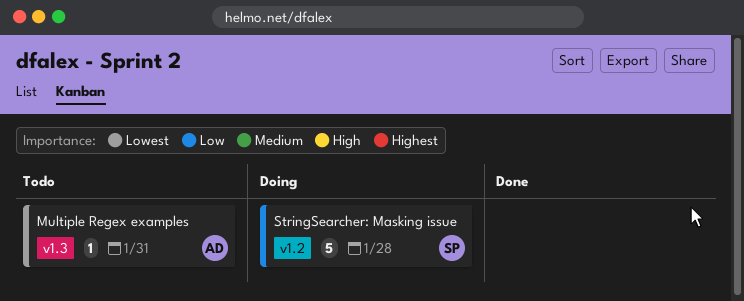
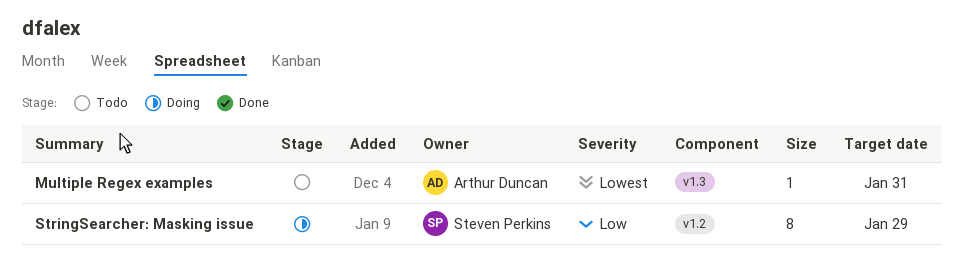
StringSearcher: Masking issue, estimate: 5 -> 8
StringSearcher: Masking issue, due: Jan 28 -> Jan 29

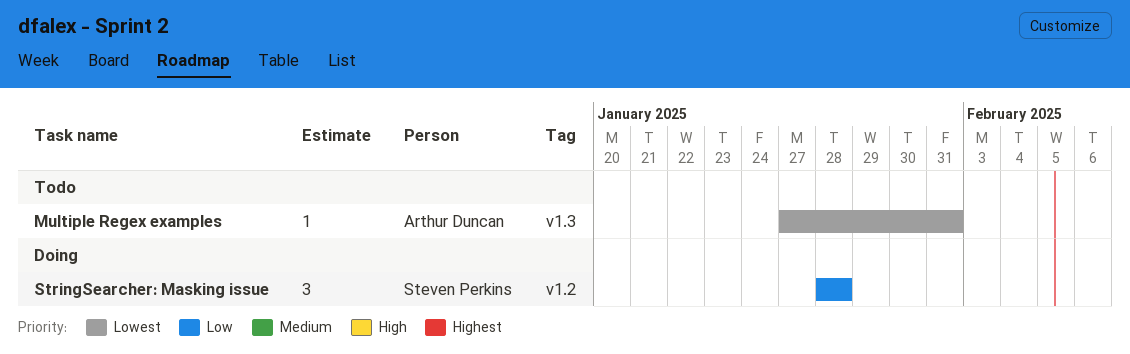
StringSearcher: Masking issue, estimate: 8 -> 3
StringSearcher: Masking issue, due: Jan 29 -> Jan 28

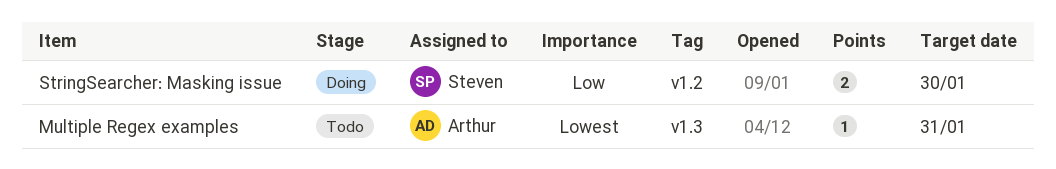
StringSearcher: Masking issue, estimate: 3 -> 2
StringSearcher: Masking issue, due: Jan 28 -> Jan 30

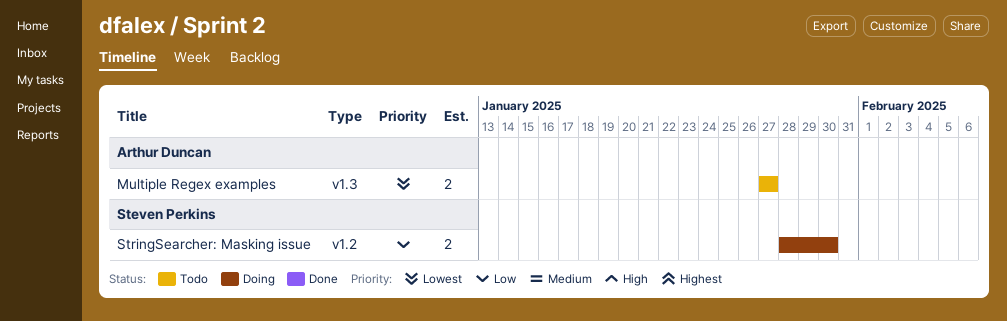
Multiple Regex examples, estimate: 1 -> 2
Multiple Regex examples, due: Jan 31 -> Jan 27

